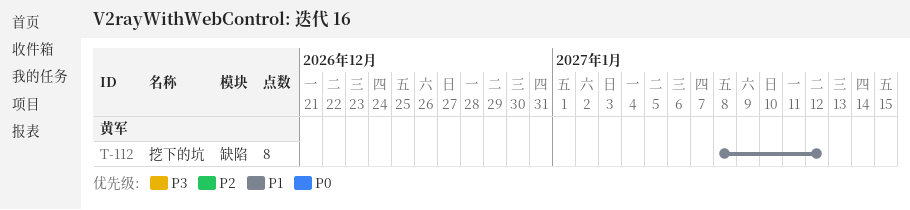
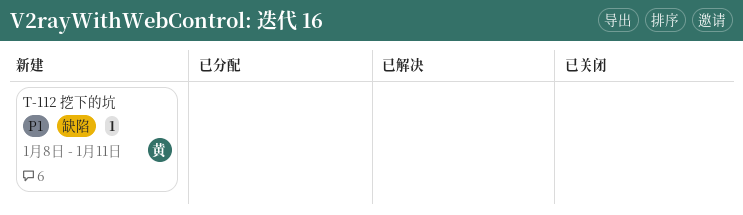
T-112, estimate: 8 -> 1
T-112, due: Jan 12 -> Jan 11

